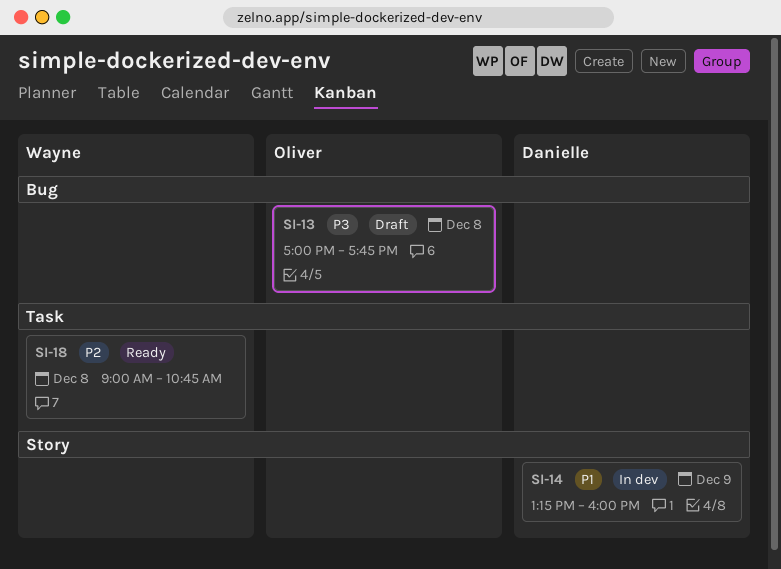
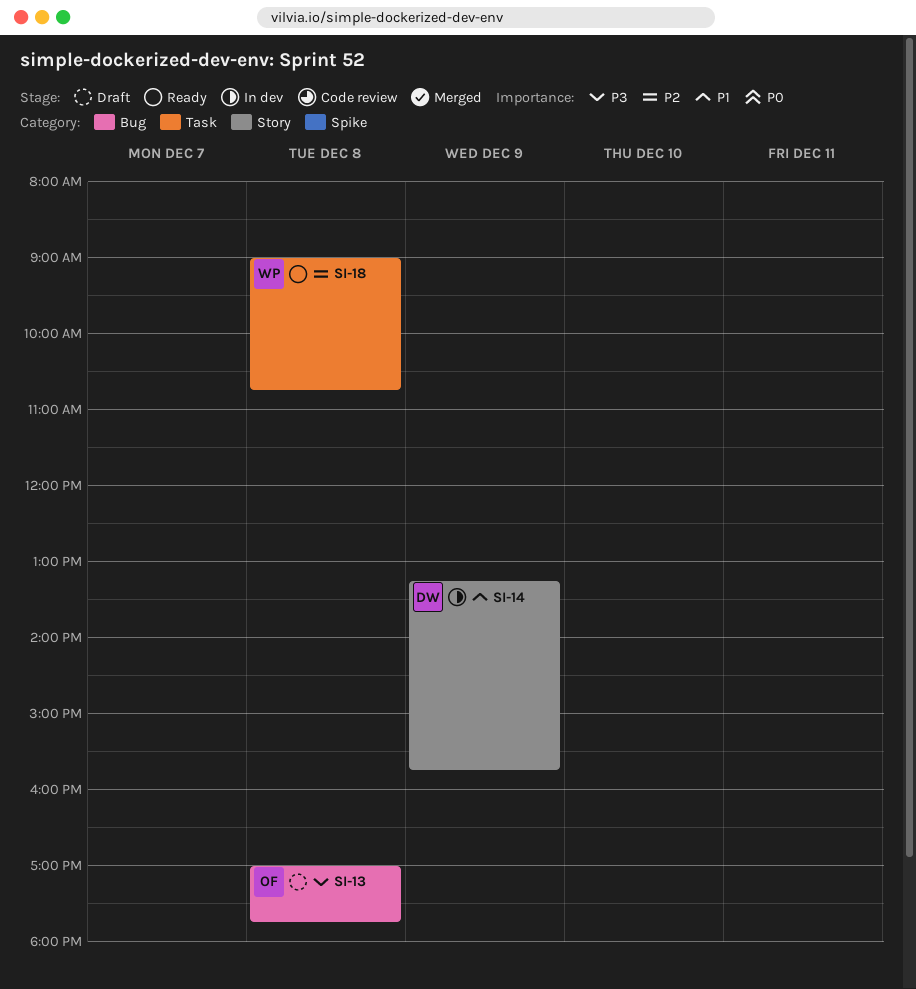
SI-14, ends: 16:00 -> 15:45

